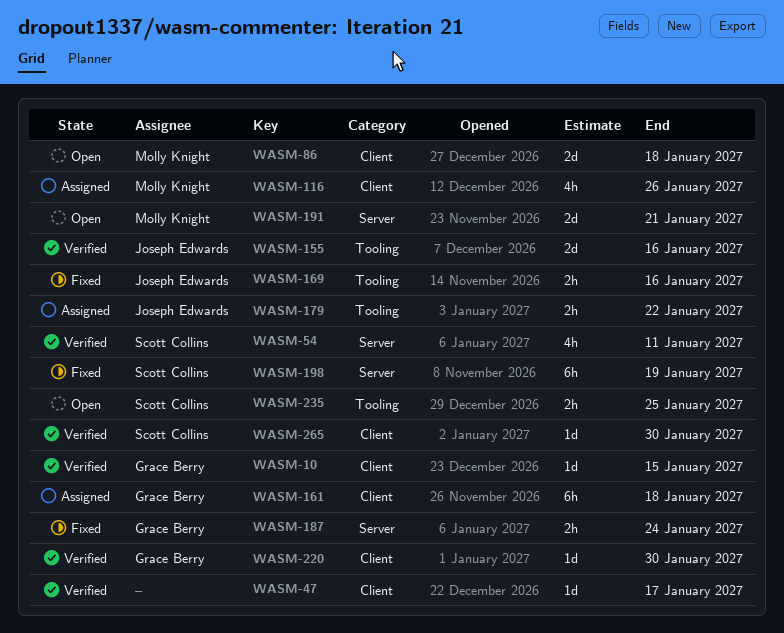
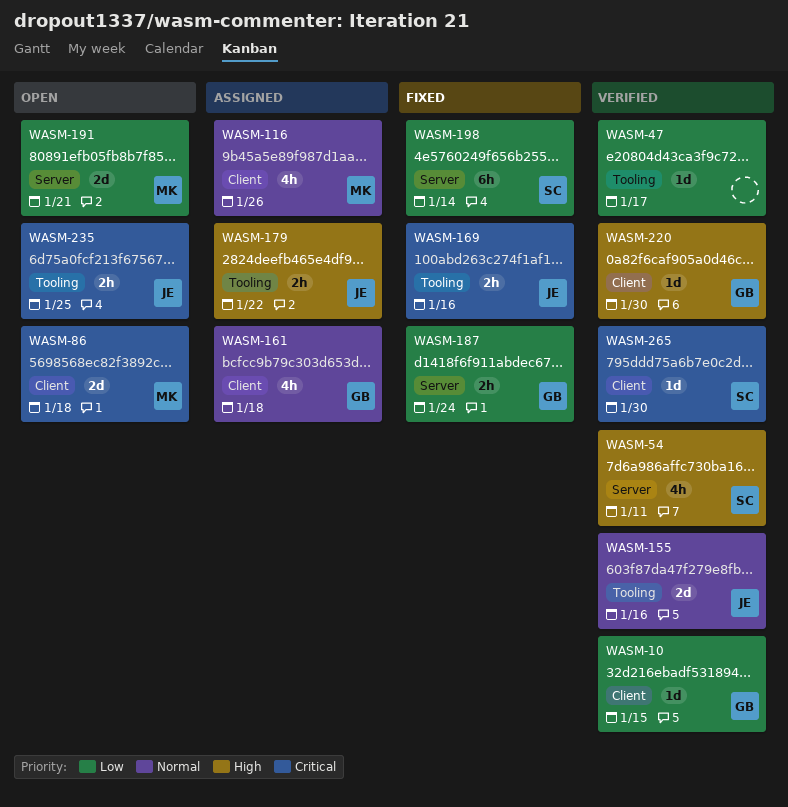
WASM-47, label: Client -> Tooling
WASM-161, estimate: 6h -> 4h
WASM-198, due: Jan 19 -> Jan 14
WASM-235, owner: Scott Collins -> Joseph Edwards

